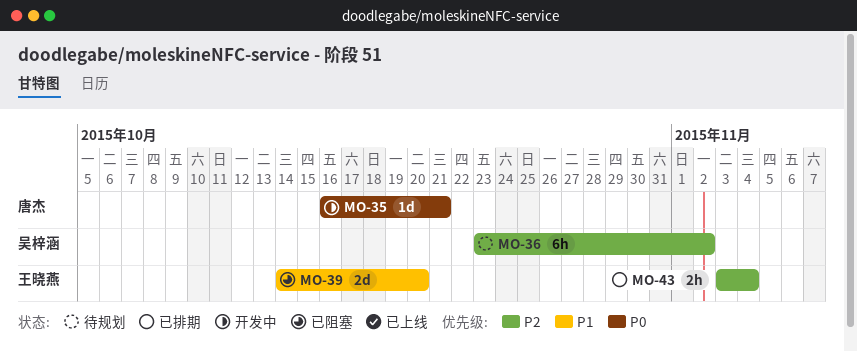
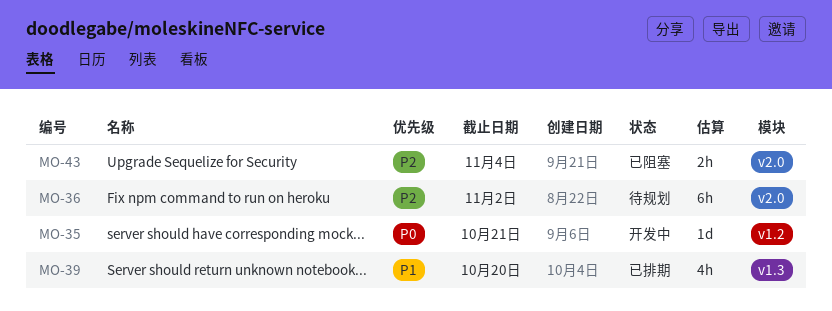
MO-39, status: 已阻塞 -> 已排期
MO-39, estimate: 2d -> 4h
MO-43, status: 已排期 -> 已阻塞

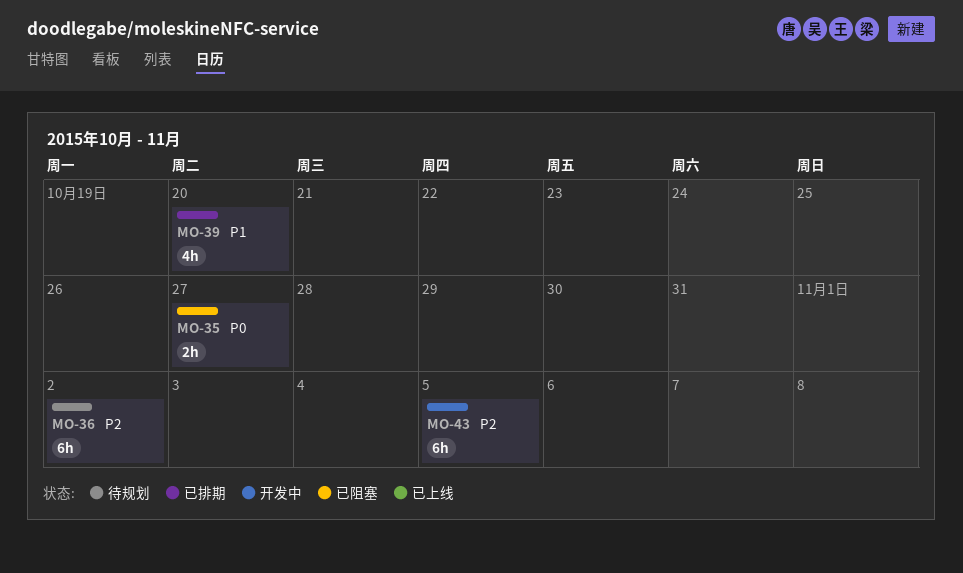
MO-35, status: 开发中 -> 已阻塞
MO-35, estimate: 1d -> 2h
MO-35, due: Oct 21 -> Oct 27
MO-43, status: 已阻塞 -> 开发中
MO-43, estimate: 2h -> 6h
MO-43, due: Nov 4 -> Nov 5

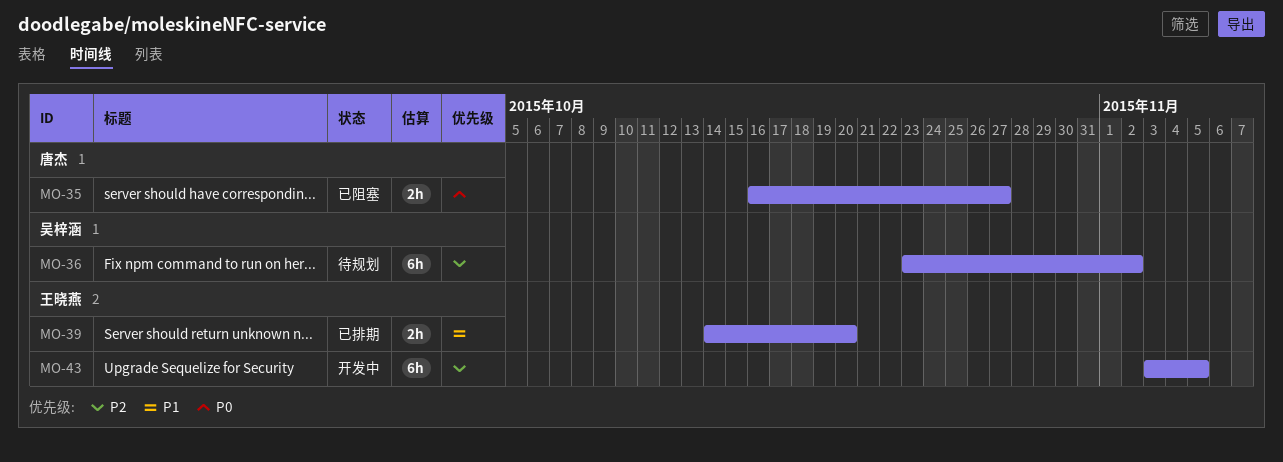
MO-39, estimate: 4h -> 2h

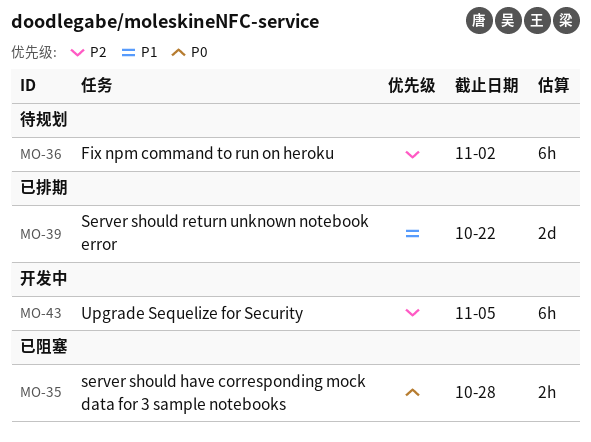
MO-35, due: Oct 27 -> Oct 28
MO-39, estimate: 2h -> 2d
MO-39, due: Oct 20 -> Oct 22

